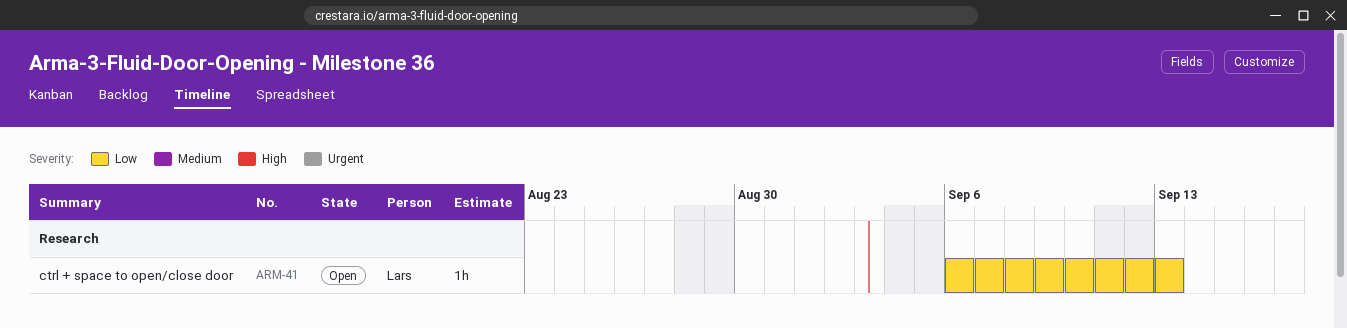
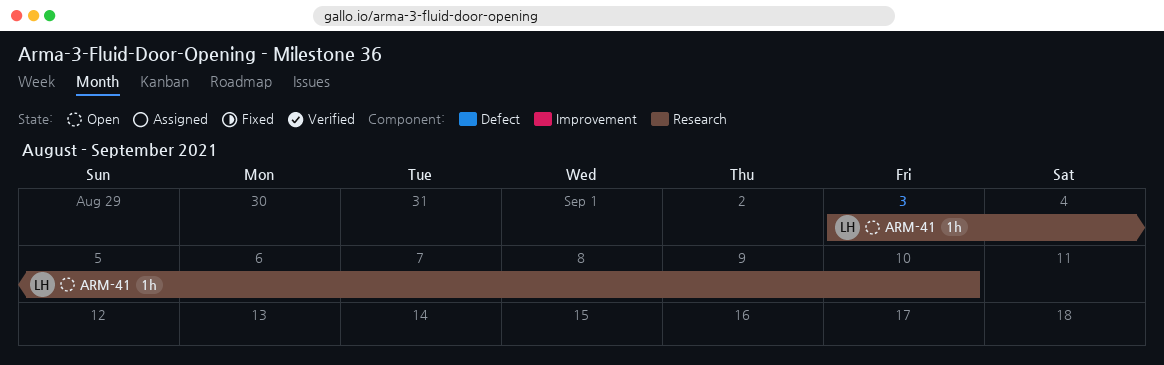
ARM-41, start: Sep 6 -> Sep 3
ARM-41, due: Sep 13 -> Sep 10

